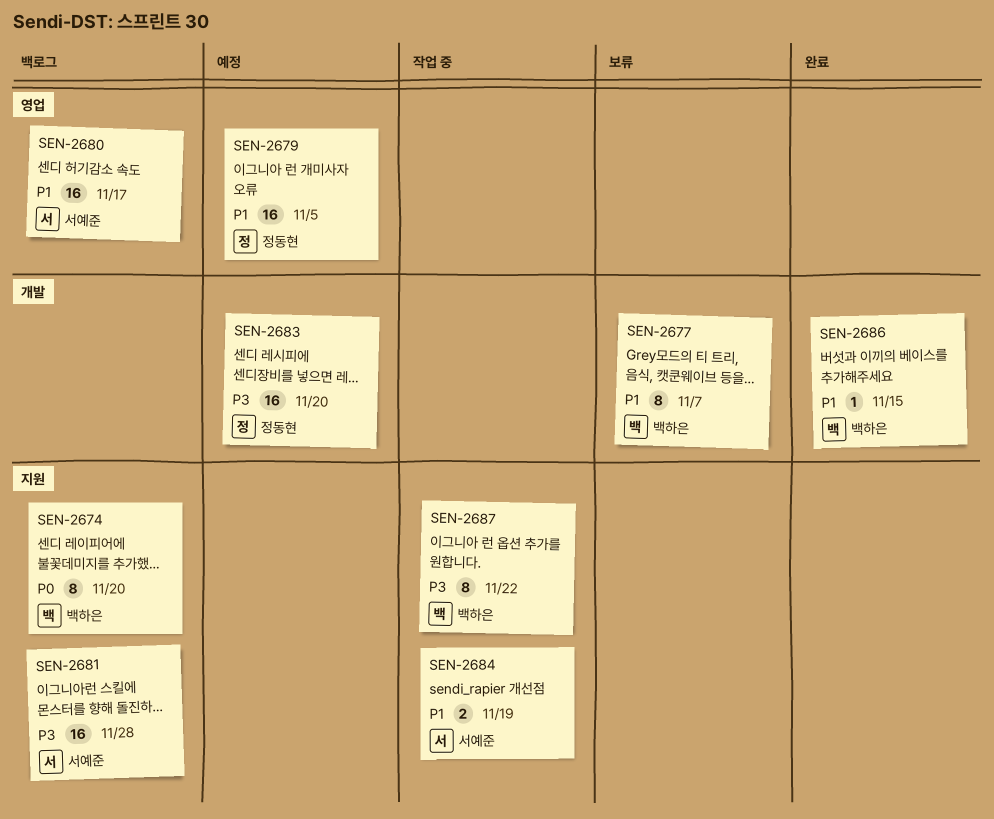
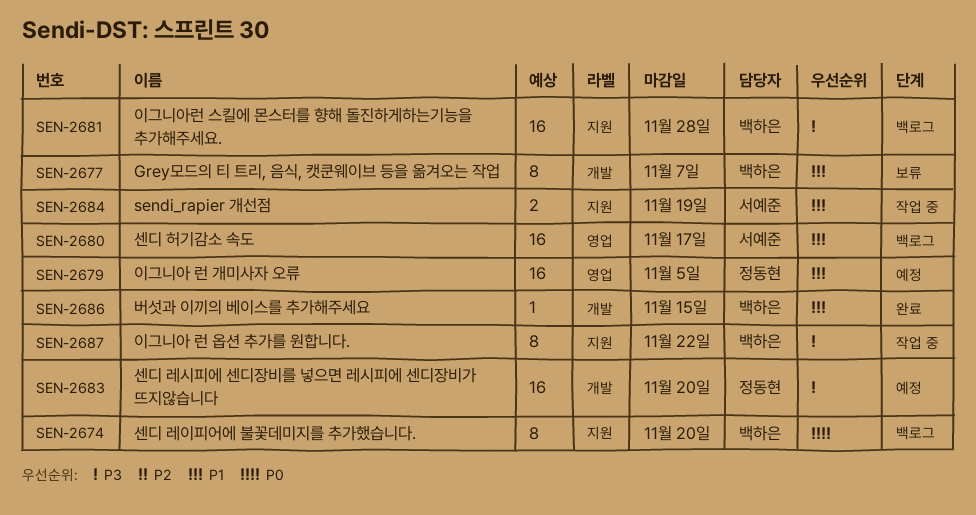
SEN-2681, owner: 서예준 -> 백하은

